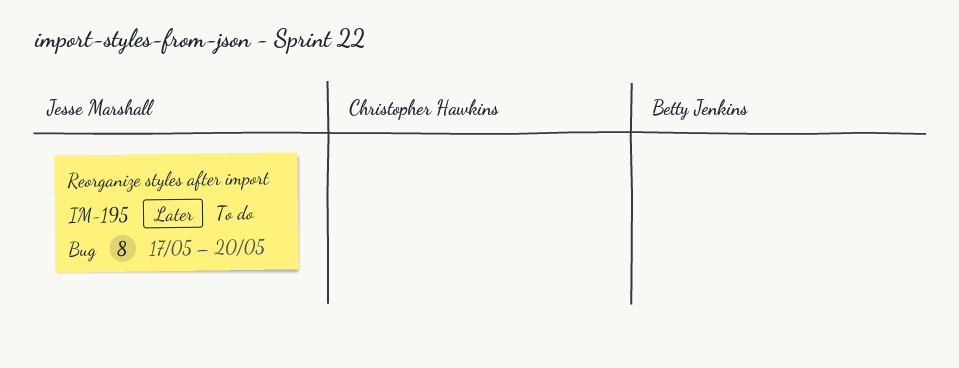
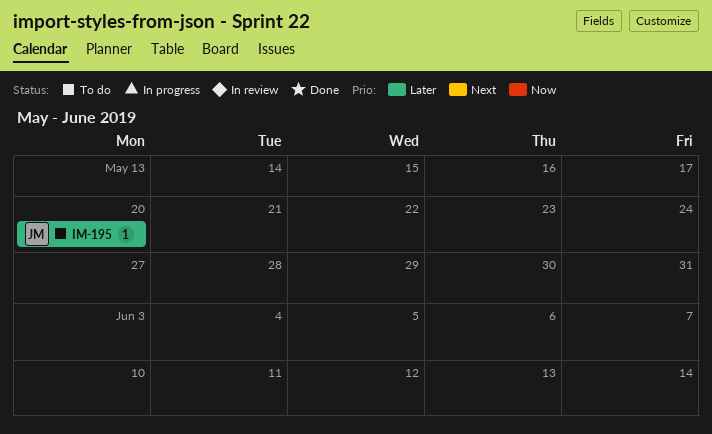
IM-195, estimate: 8 -> 1
IM-195, start: May 17 -> May 20

